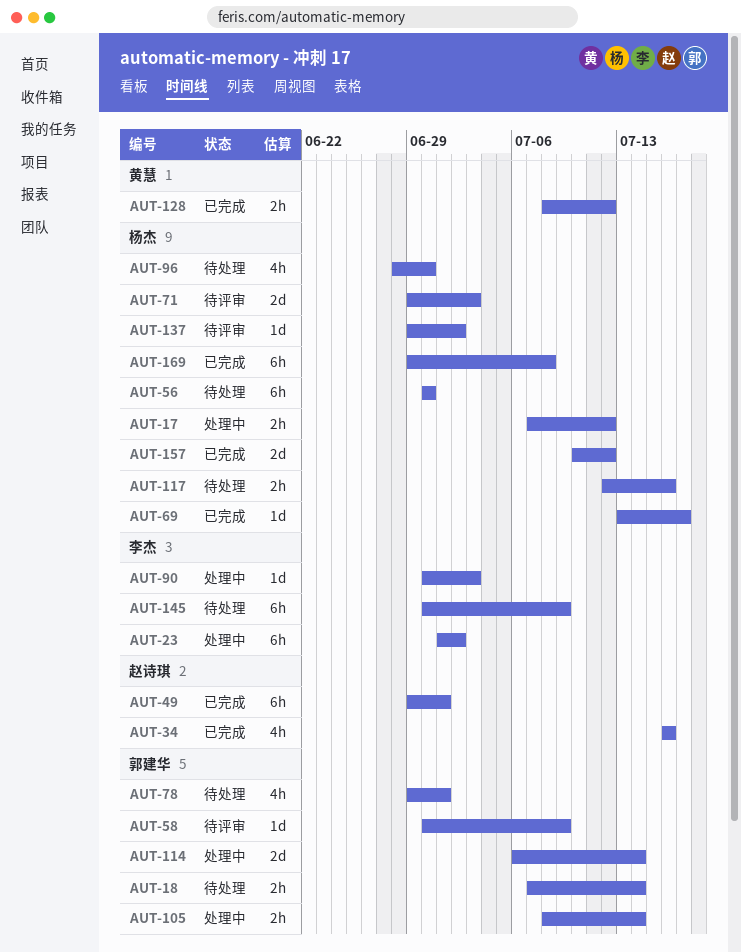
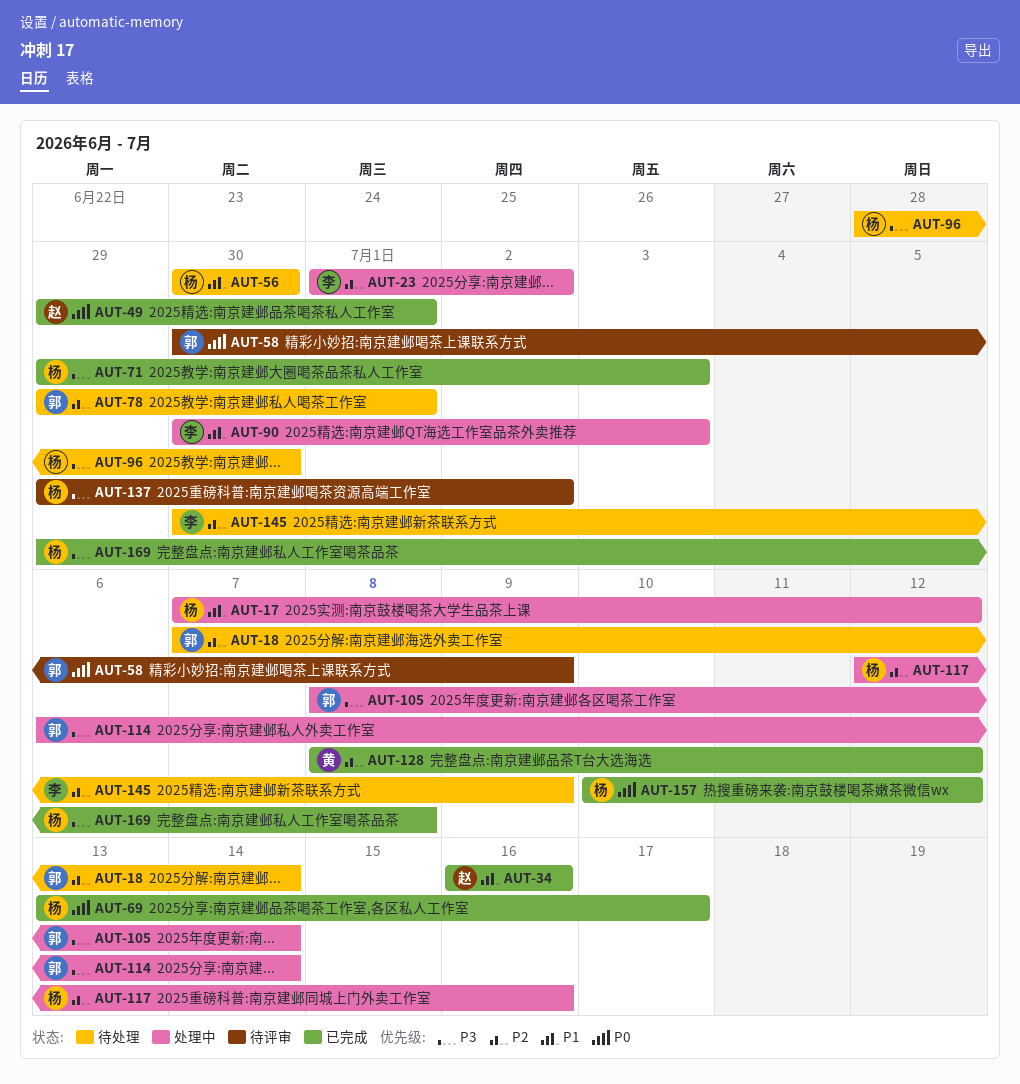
AUT-71, status: 待评审 -> 已完成
AUT-117, status: 待处理 -> 处理中

